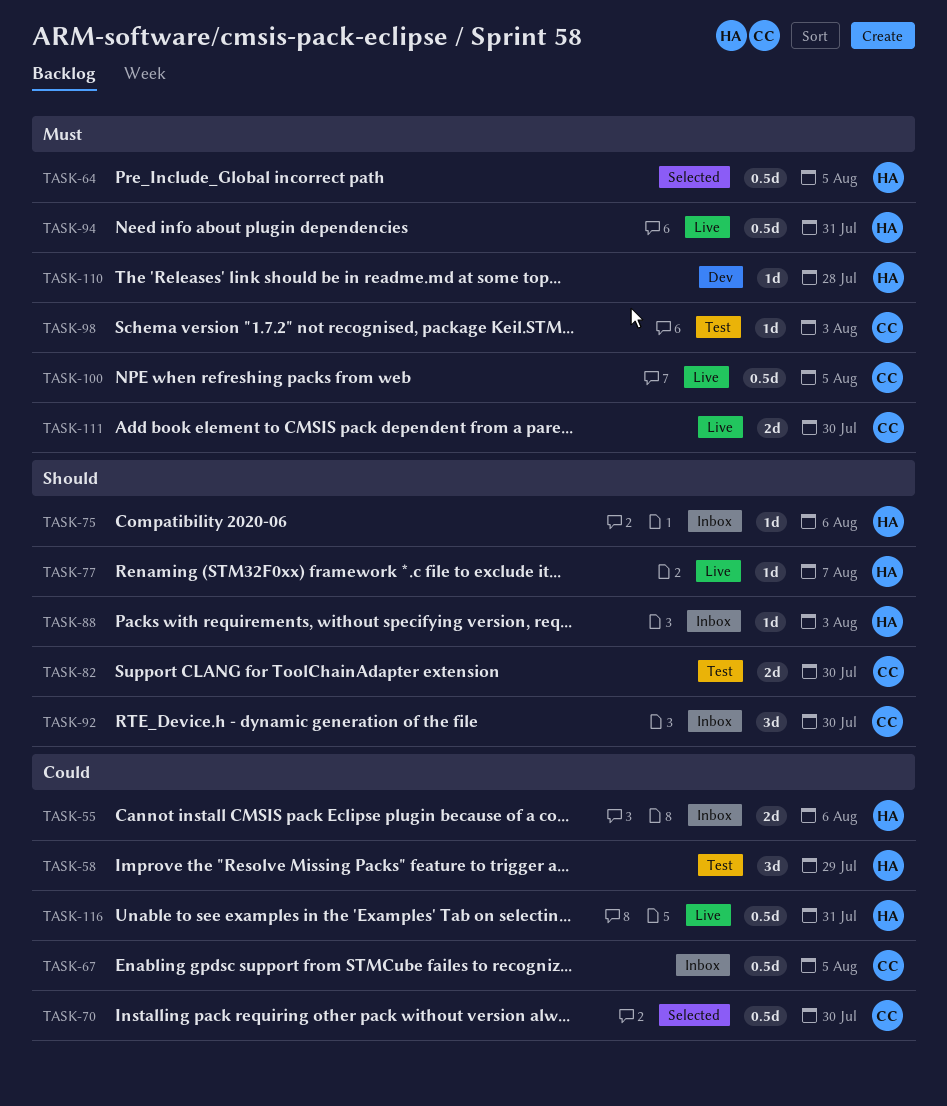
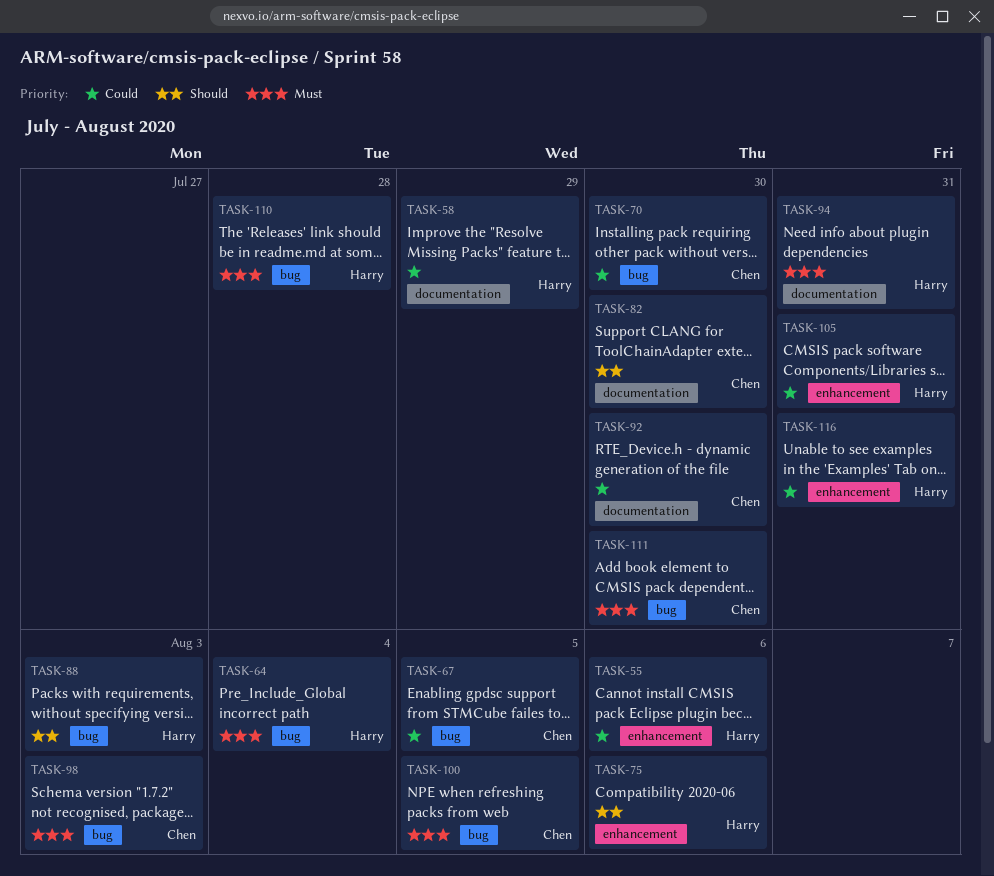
TASK-64, due: Aug 5 -> Aug 4
TASK-77: present -> none
TASK-92, priority: Should -> Could
TASK-105: none -> present

